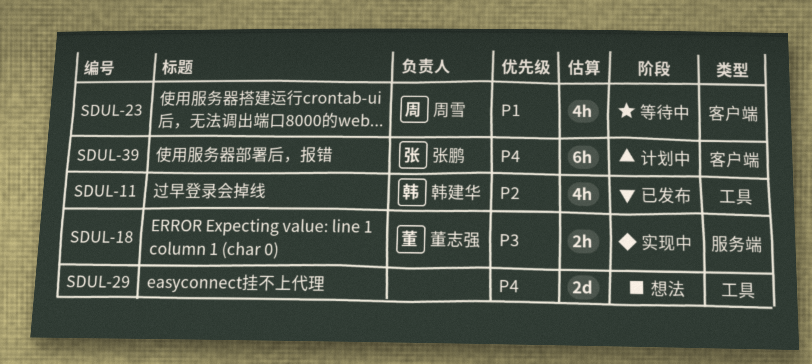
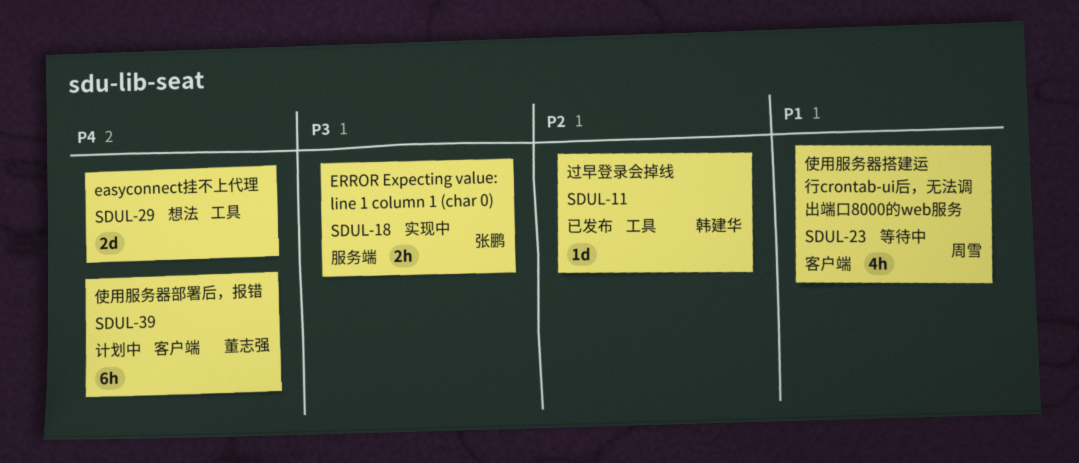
SDUL-11, estimate: 4h -> 1d
SDUL-18, owner: 董志强 -> 张鹏
SDUL-39, owner: 张鹏 -> 董志强

